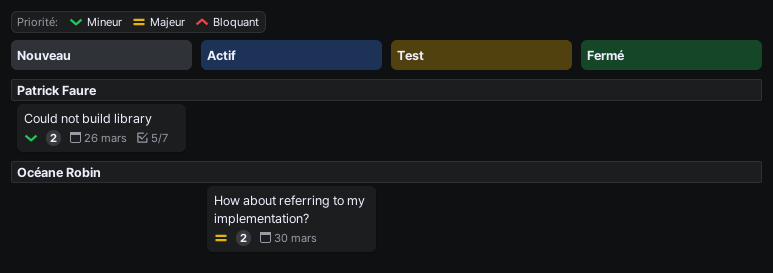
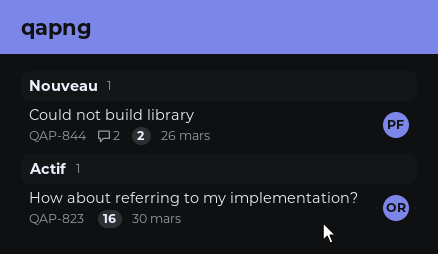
How about referring to my implementation?, estimate: 2 -> 16

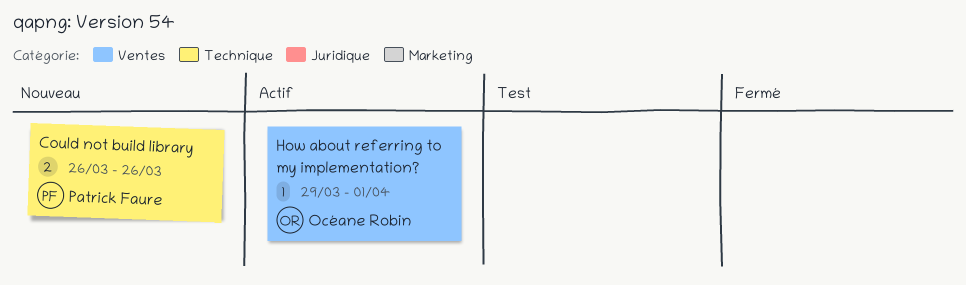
How about referring to my implementation?, estimate: 16 -> 1
How about referring to my implementation?, due: Mar 30 -> Apr 1

